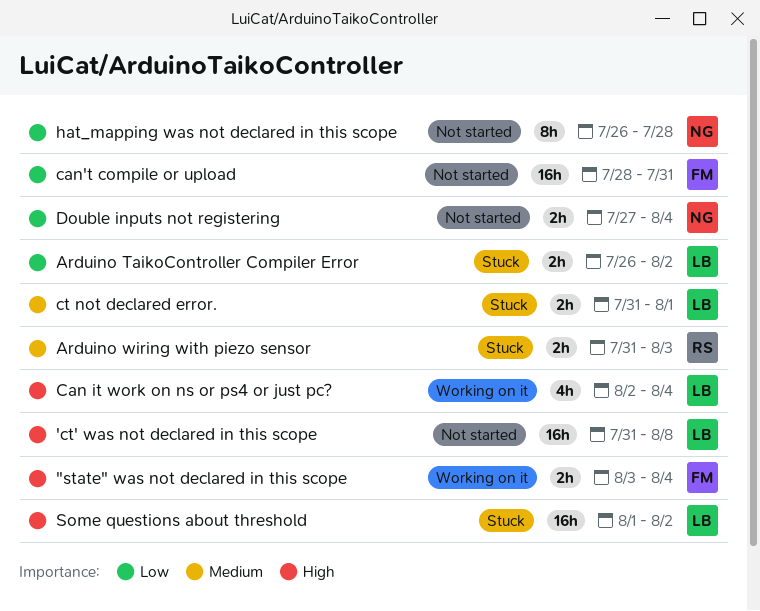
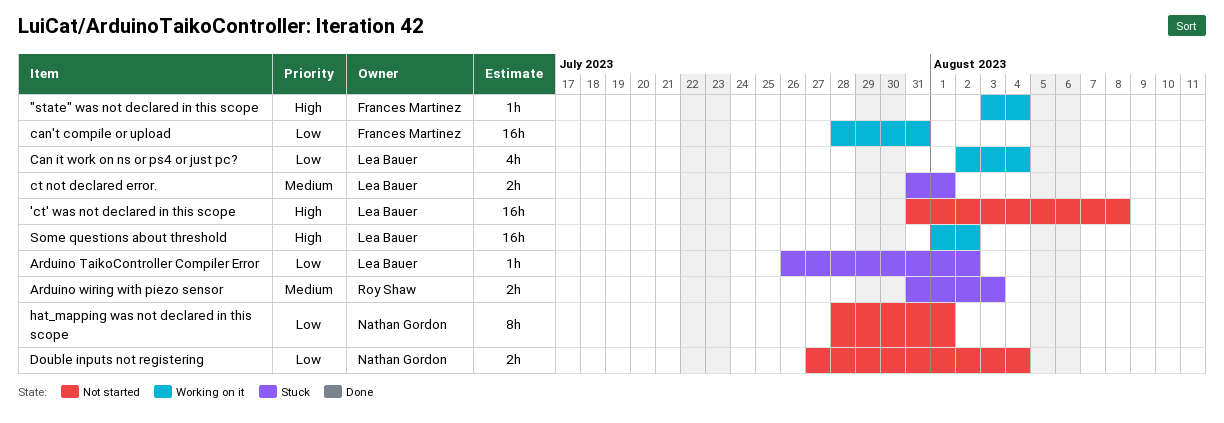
"state" was not declared in this scope, estimate: 2h -> 1h
Arduino TaikoController Compiler Error, estimate: 2h -> 1h
Can it work on ns or ps4 or just pc?, priority: High -> Low
can't compile or upload, status: Not started -> Working on it
hat_mapping was not declared in this scope, start: Jul 26 -> Jul 28
hat_mapping was not declared in this scope, due: Jul 28 -> Aug 1
Some questions about threshold, status: Stuck -> Working on it

